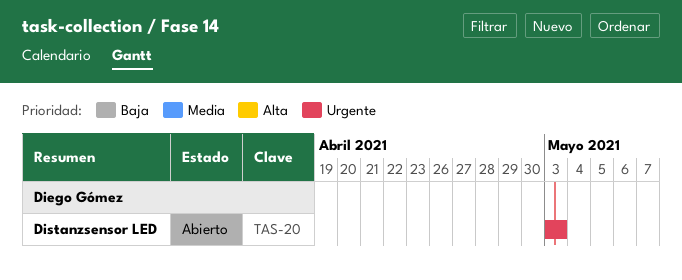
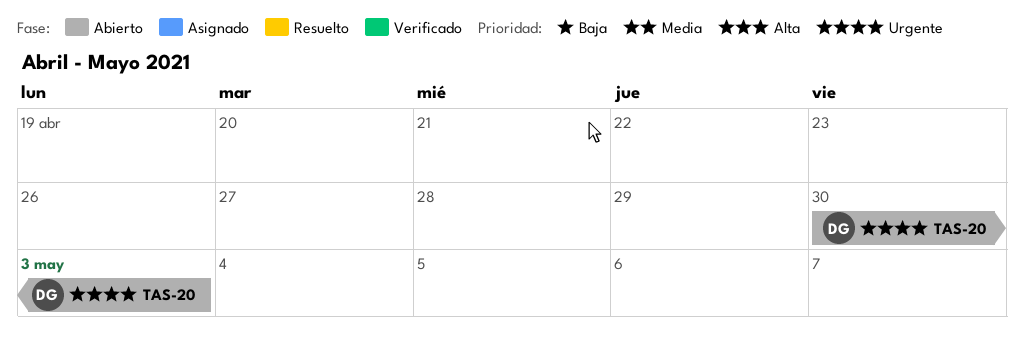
TAS-20, start: May 3 -> Apr 30

